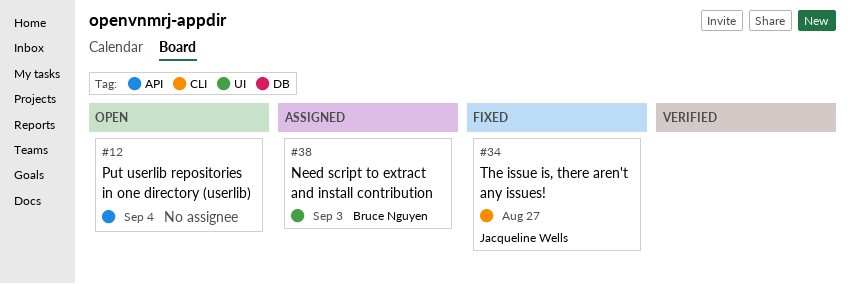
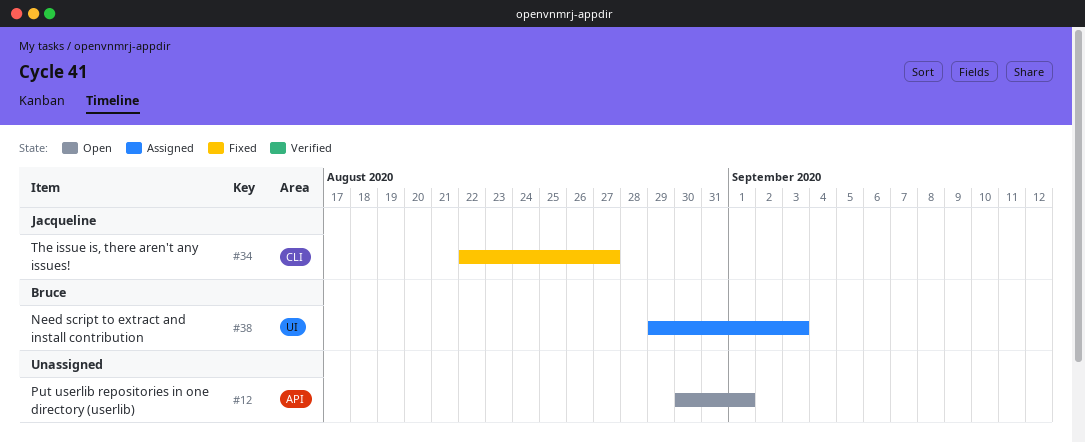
#12, due: Sep 4 -> Sep 1

